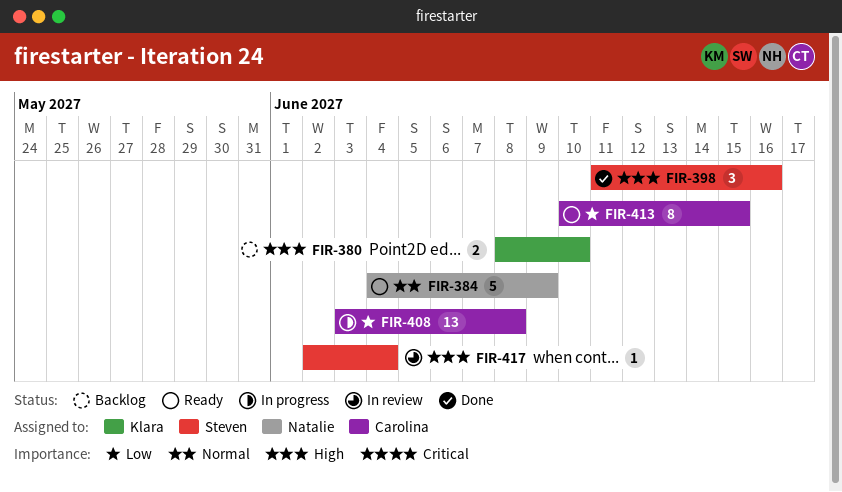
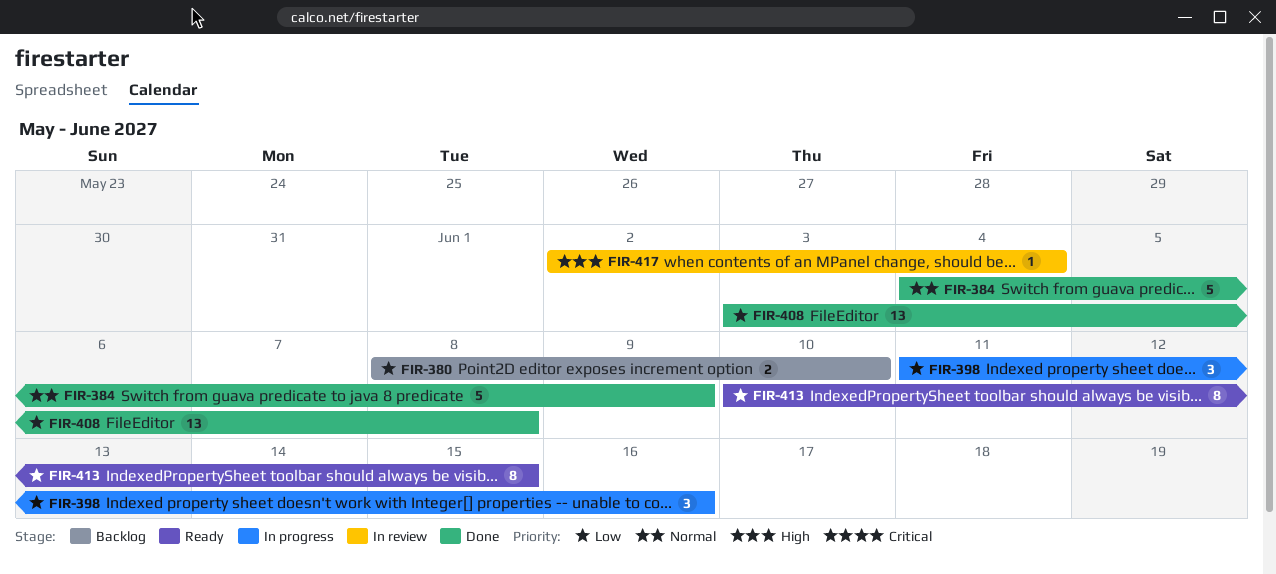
FIR-380, priority: High -> Low
FIR-384, status: Ready -> Done
FIR-398, status: Done -> In progress
FIR-398, priority: High -> Low
FIR-408, status: In progress -> Done

